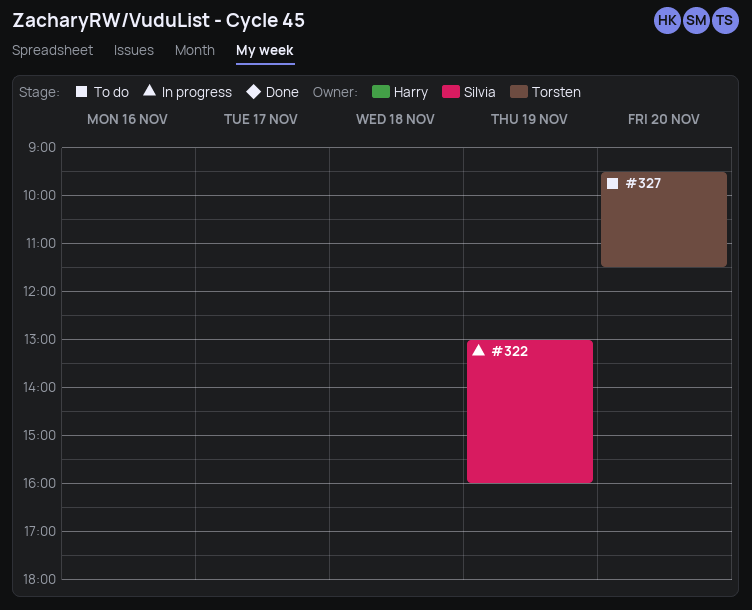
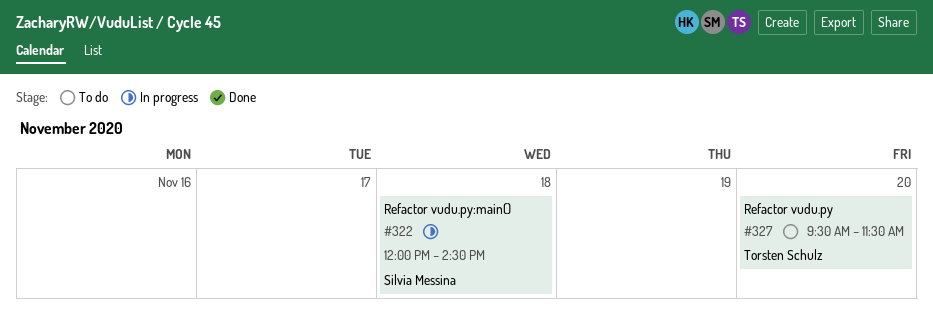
#322, day: Nov 19 -> Nov 18
#322, begins: 13:00 -> 12:00
#322, ends: 16:00 -> 14:30

